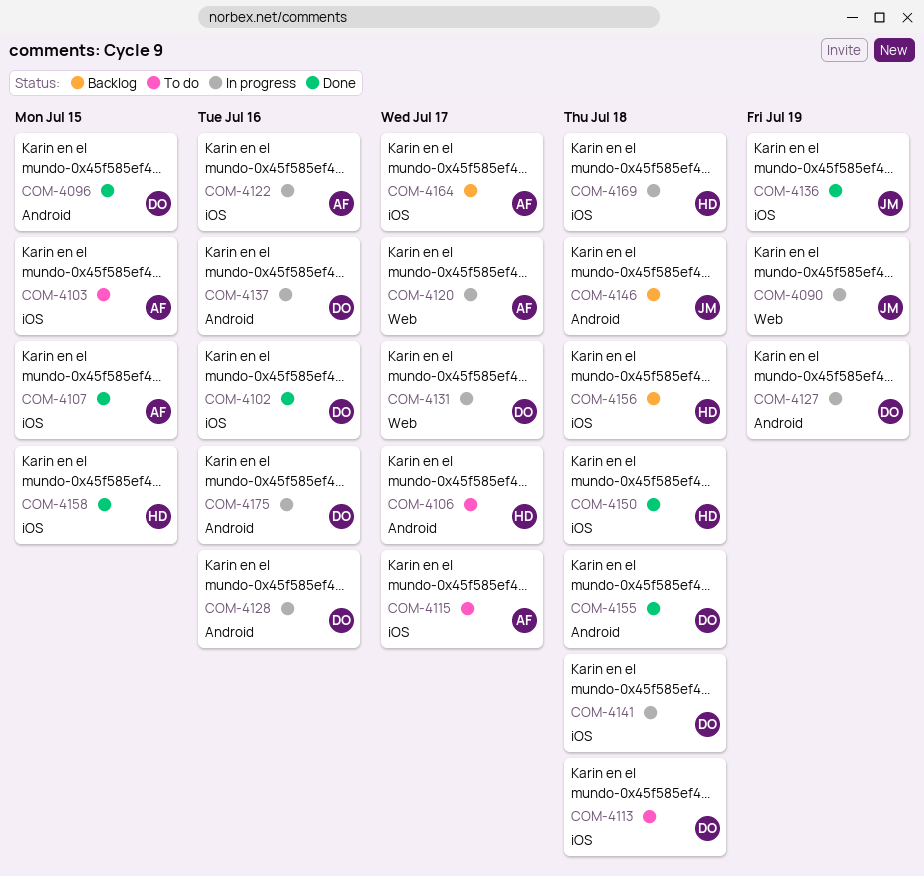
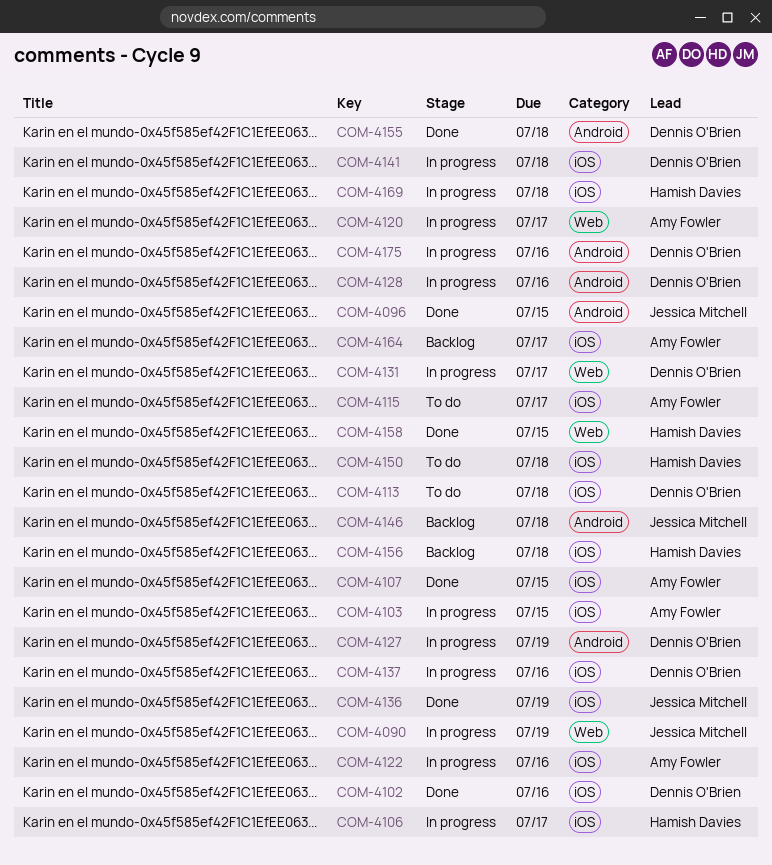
COM-4096, owner: Dennis O'Brien -> Jessica Mitchell
COM-4103, status: To do -> In progress
COM-4106, status: To do -> In progress
COM-4106, label: Android -> iOS
COM-4137, label: Android -> iOS
COM-4150, status: Done -> To do
COM-4158, label: iOS -> Web

